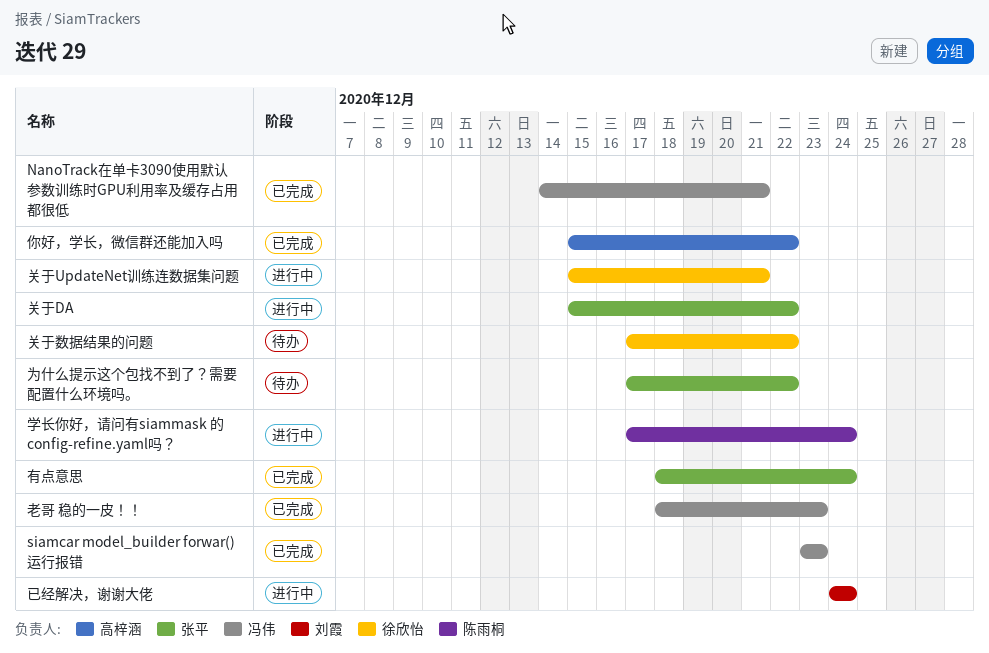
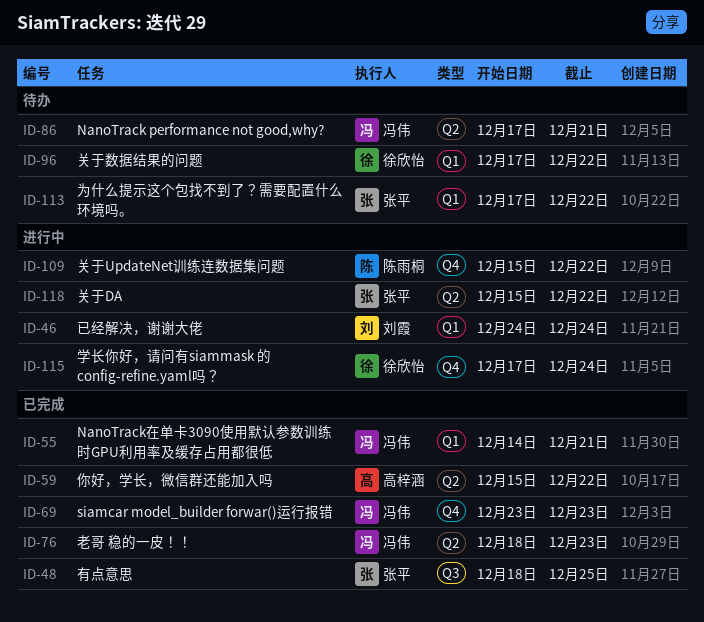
NanoTrack performance not good,why?: none -> present
关于UpdateNet训练连数据集问题, owner: 徐欣怡 -> 陈雨桐
关于UpdateNet训练连数据集问题, due: Dec 21 -> Dec 22
学长你好，请问有siammask 的 config-refine.yaml吗？, owner: 陈雨桐 -> 徐欣怡
有点意思, due: Dec 24 -> Dec 25

